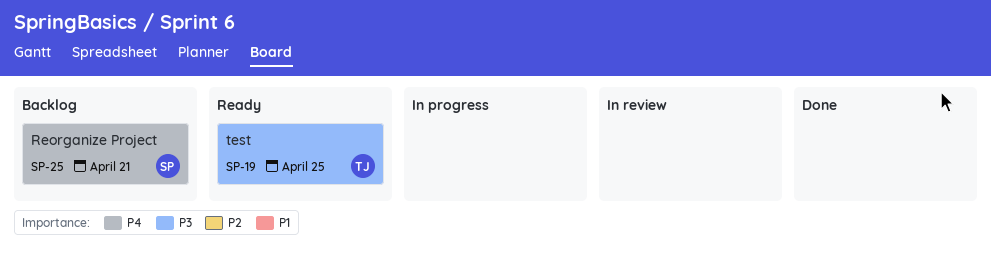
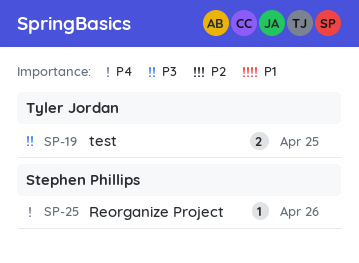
SP-25, due: Apr 21 -> Apr 26

